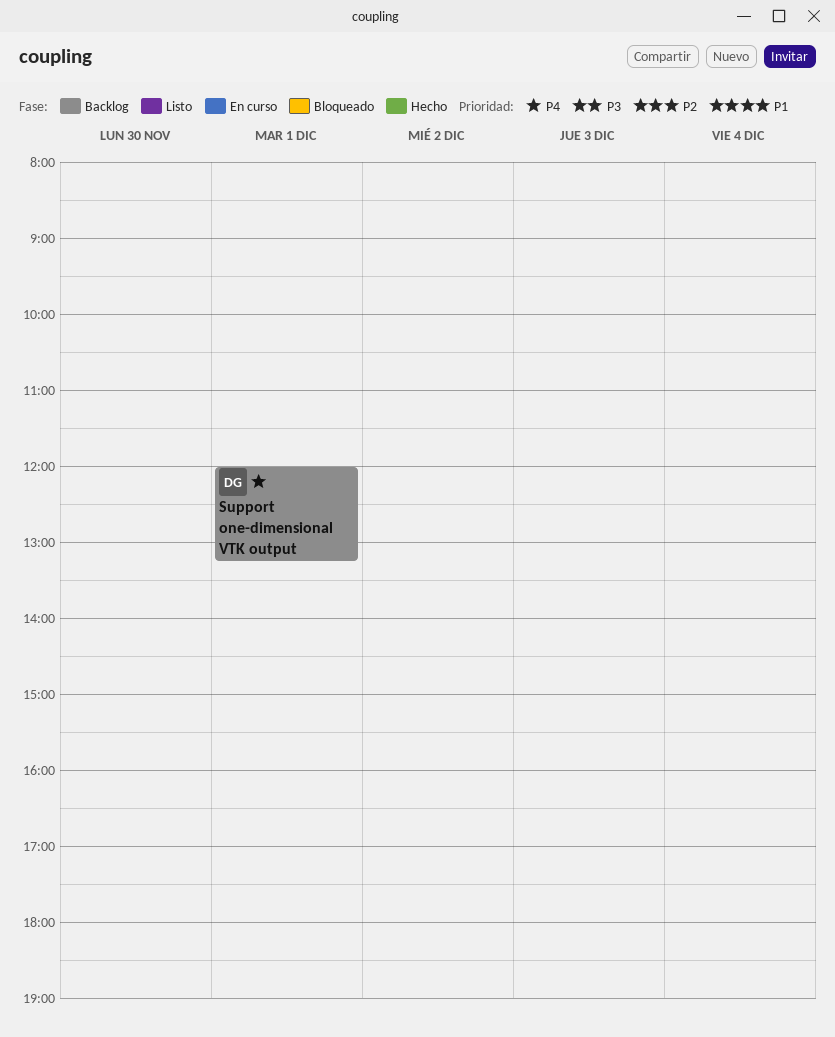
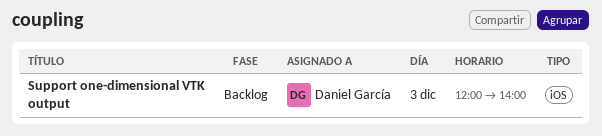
Support one-dimensional VTK output, day: Dec 1 -> Dec 3
Support one-dimensional VTK output, ends: 13:15 -> 14:00

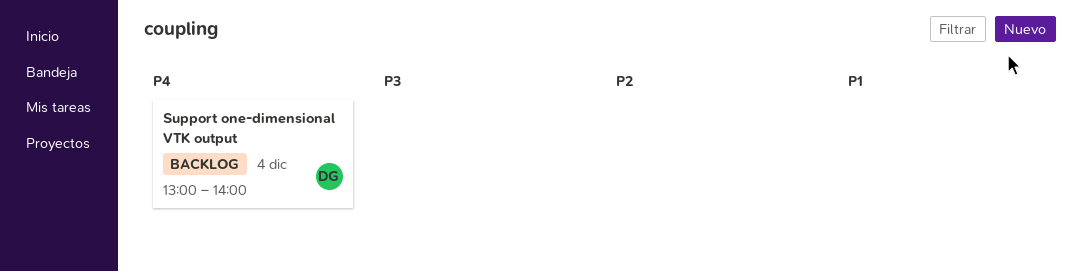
Support one-dimensional VTK output, day: Dec 3 -> Dec 4
Support one-dimensional VTK output, begins: 12:00 -> 13:00

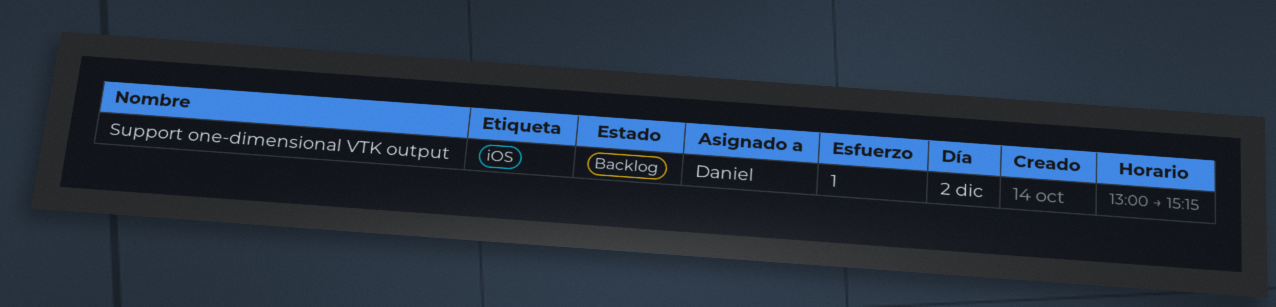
Support one-dimensional VTK output, day: Dec 4 -> Dec 2
Support one-dimensional VTK output, ends: 14:00 -> 15:15

